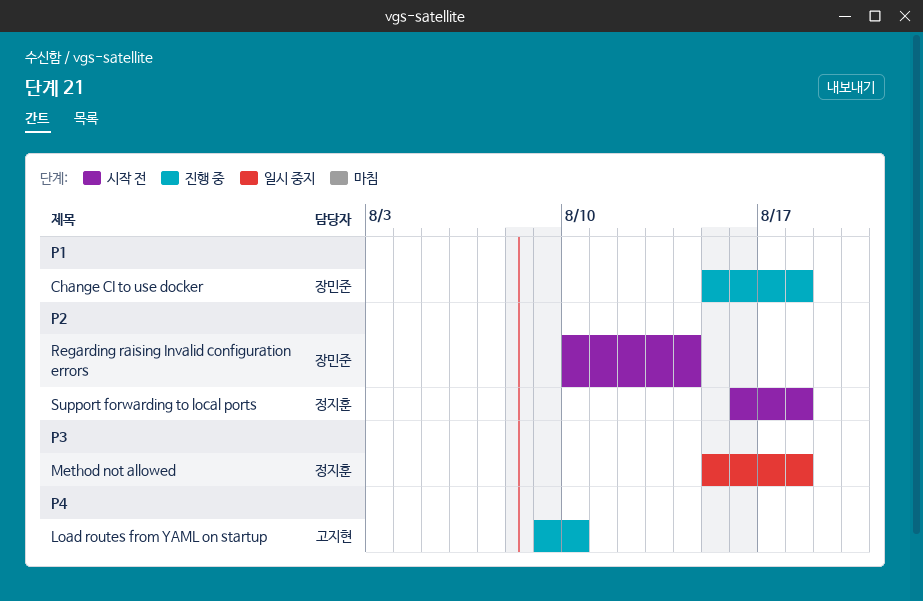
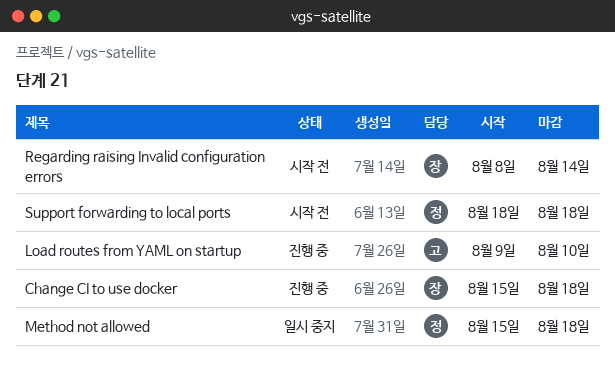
Regarding raising Invalid configuration errors, start: Aug 10 -> Aug 8
Support forwarding to local ports, start: Aug 16 -> Aug 18

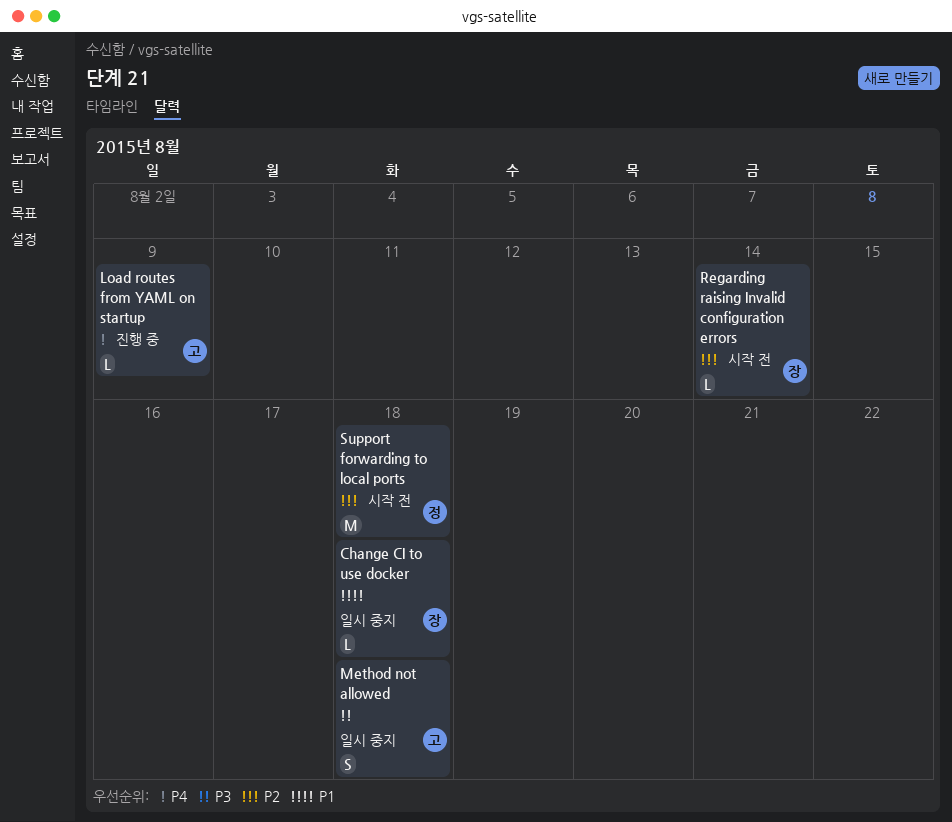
Change CI to use docker, status: 진행 중 -> 일시 중지
Load routes from YAML on startup, due: Aug 10 -> Aug 9
Method not allowed, owner: 정 -> 고

